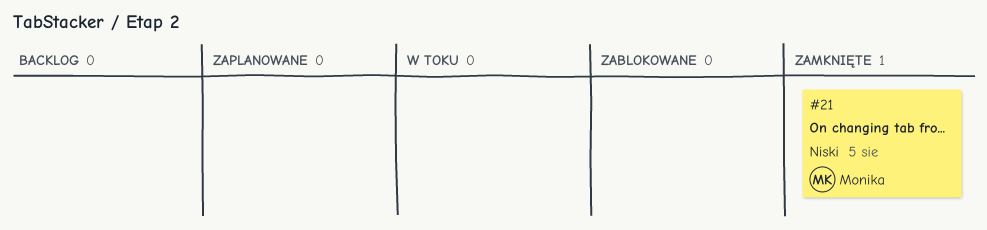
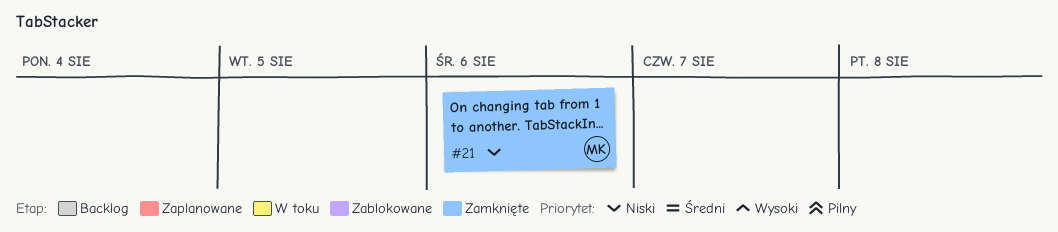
#21, due: Aug 5 -> Aug 6

